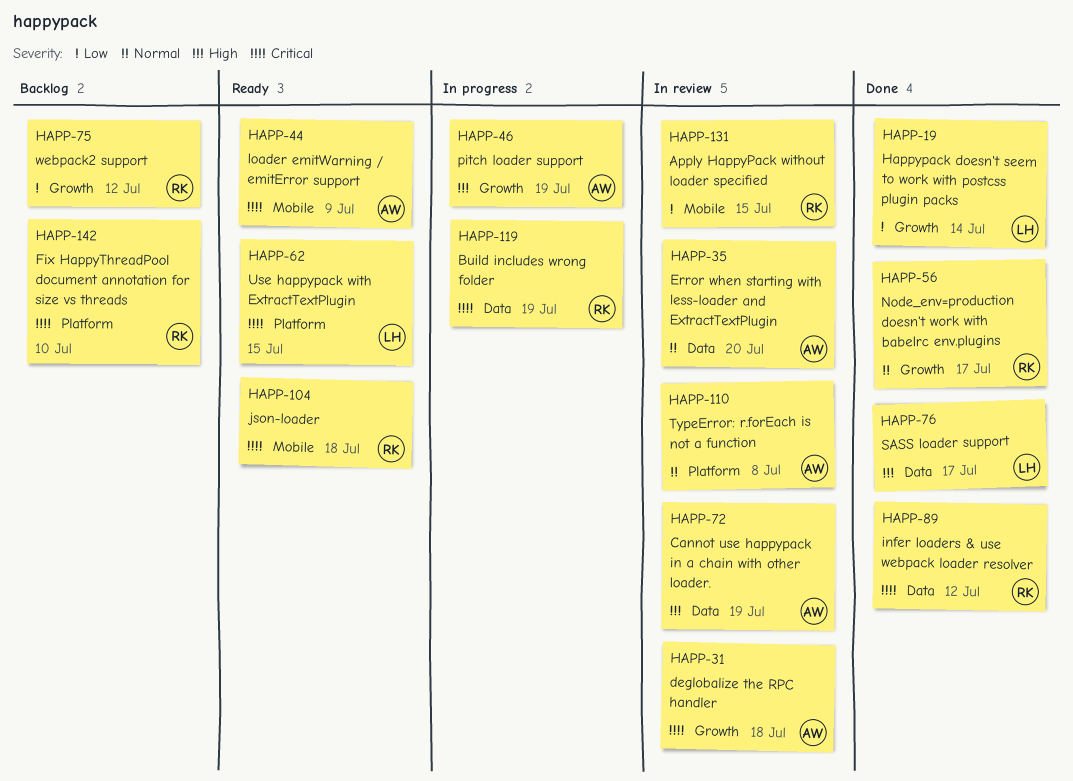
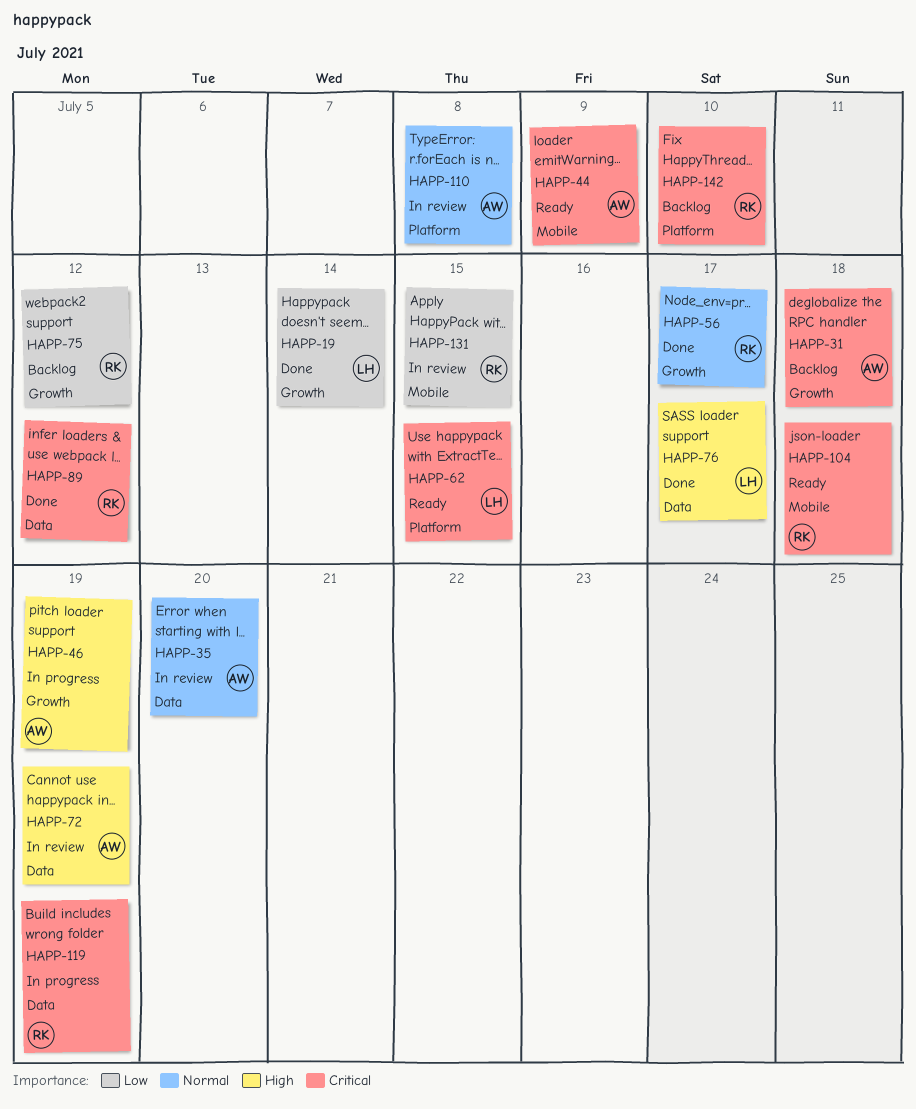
HAPP-31, status: In review -> Backlog

